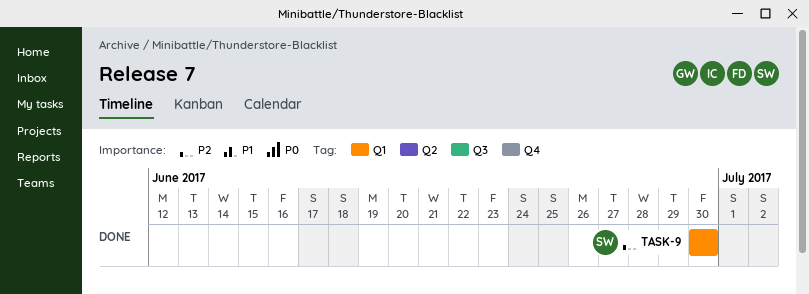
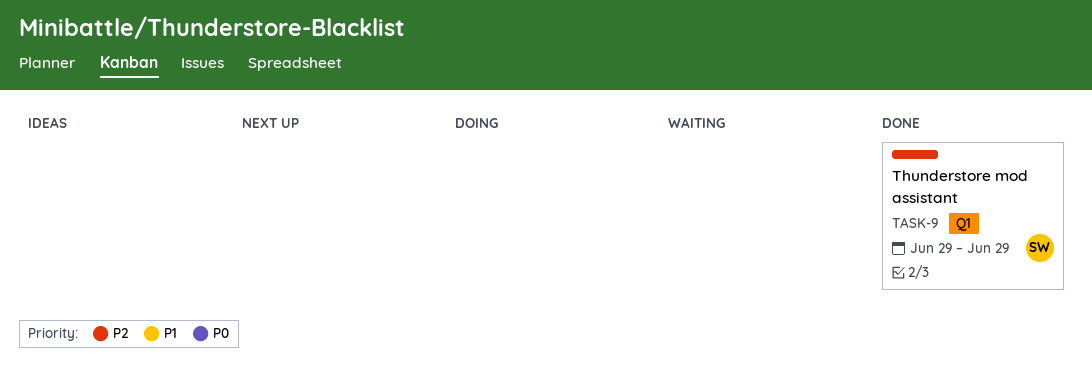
TASK-9, start: Jun 30 -> Jun 29
TASK-9, due: Jun 30 -> Jun 29

